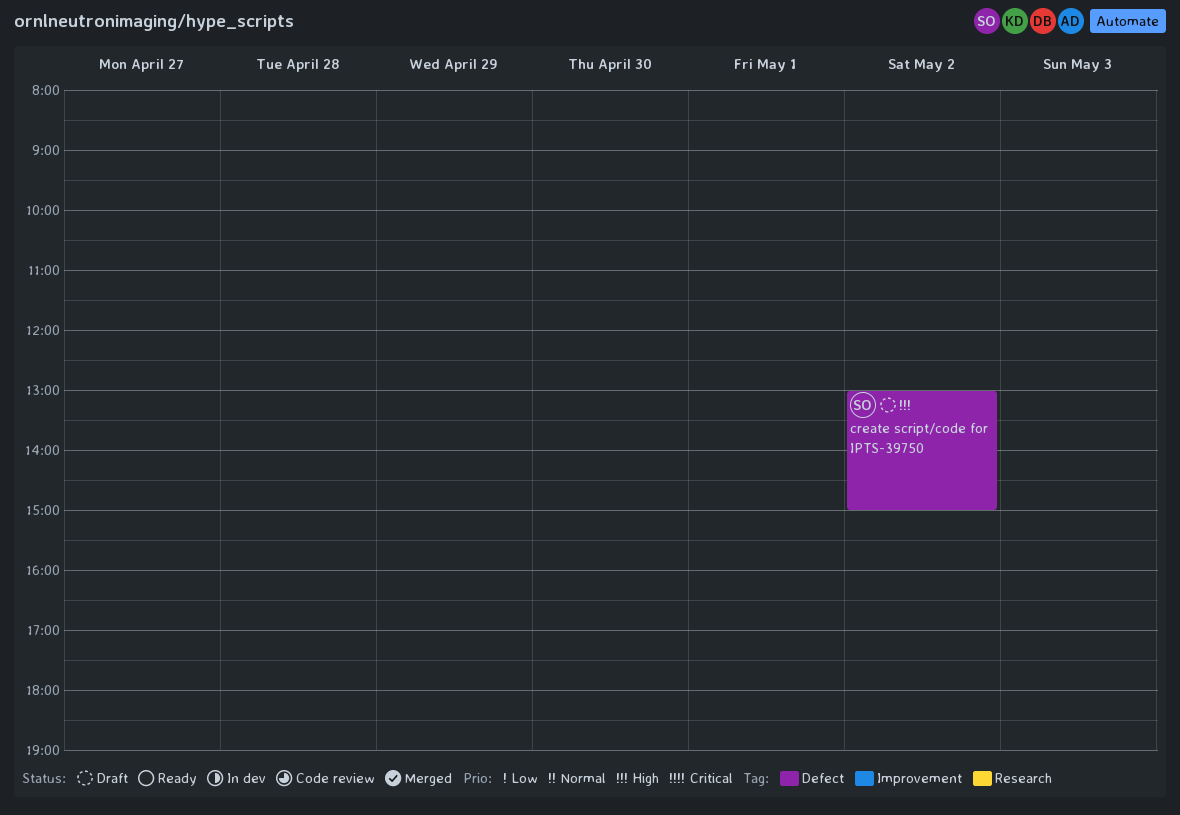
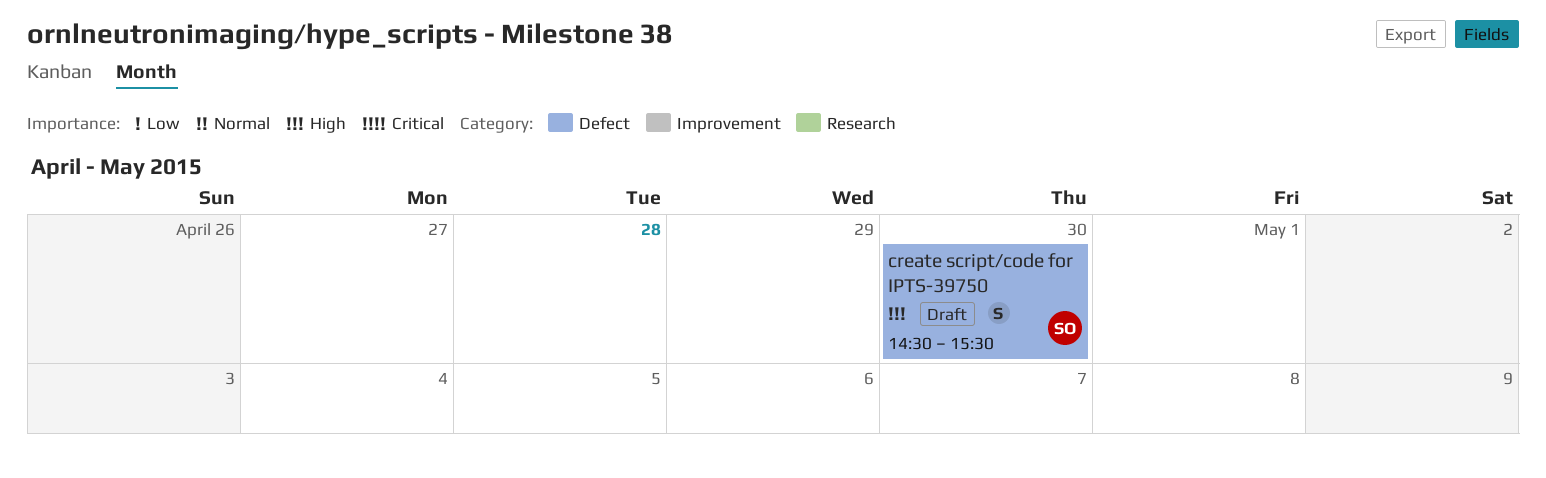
create script/code for IPTS-39750, day: May 2 -> Apr 30
create script/code for IPTS-39750, begins: 13:00 -> 14:30
create script/code for IPTS-39750, ends: 15:00 -> 15:30

